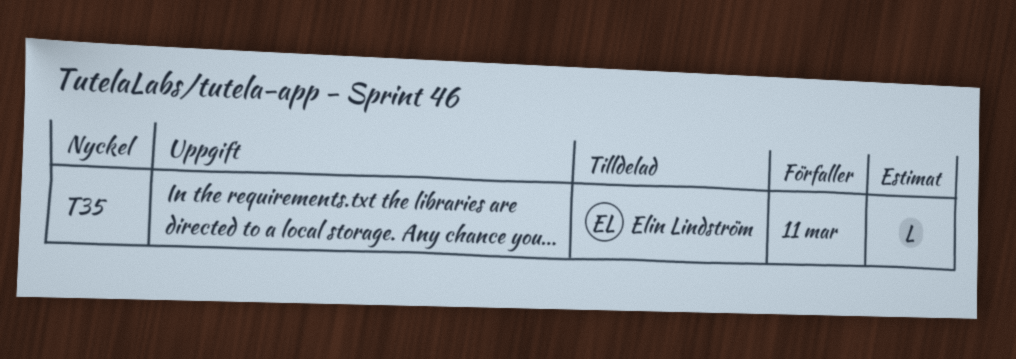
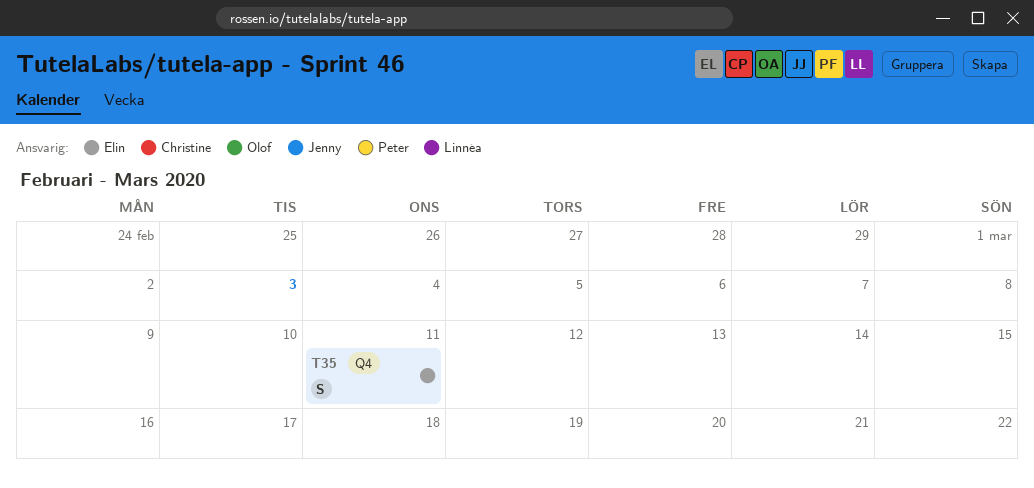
T35, estimate: L -> S

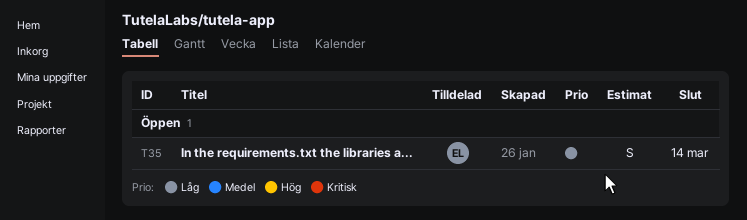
T35, due: Mar 11 -> Mar 14

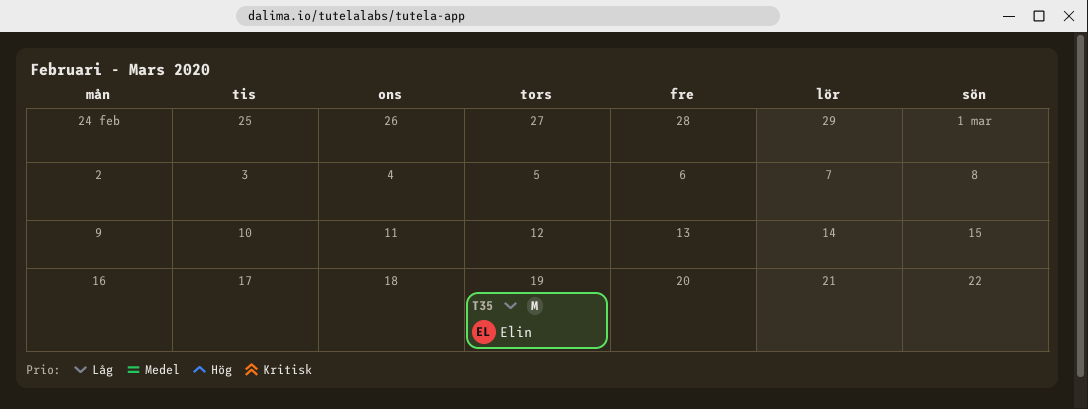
T35, estimate: S -> M
T35, due: Mar 14 -> Mar 19

